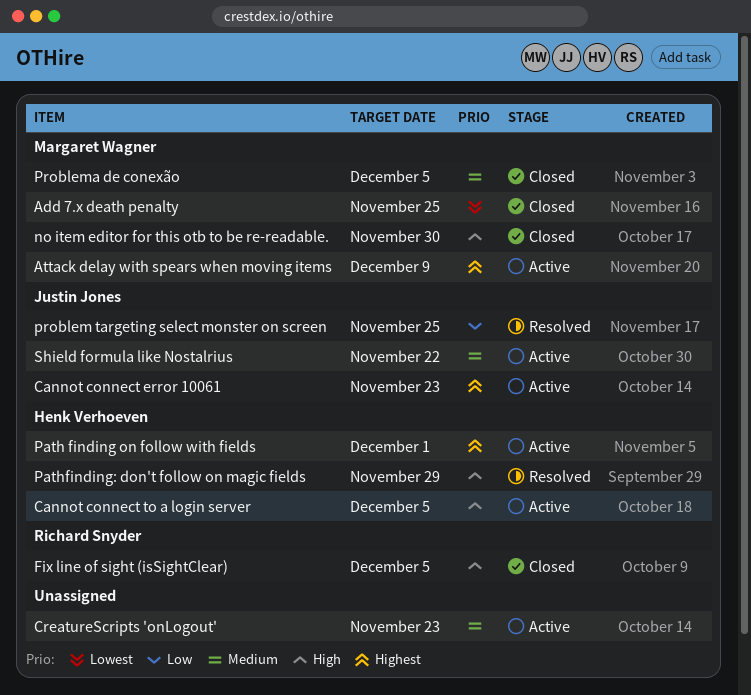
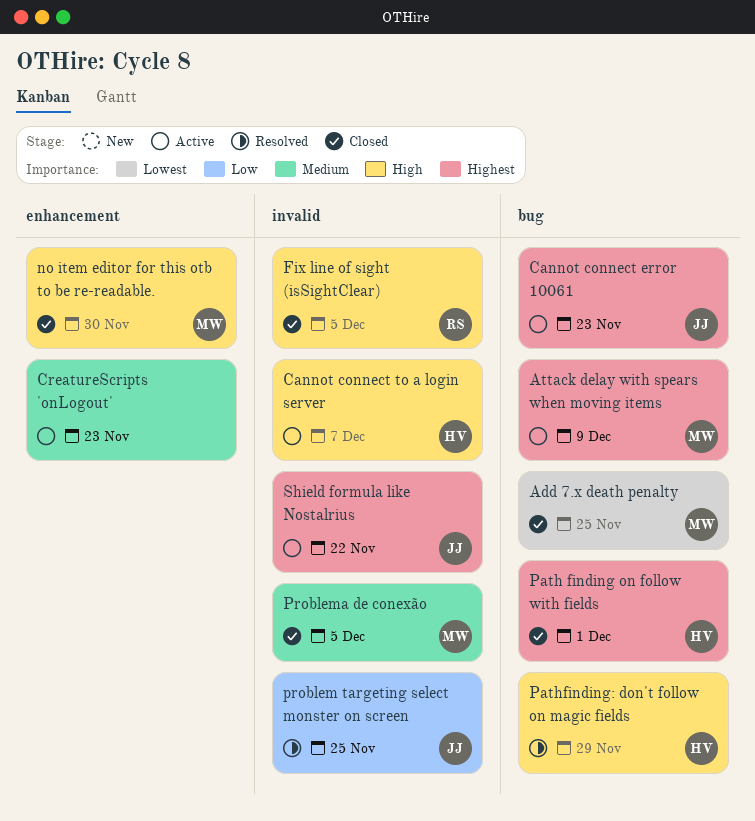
Cannot connect to a login server, due: Dec 5 -> Dec 7
Path finding on follow with fields, status: Active -> Closed
Shield formula like Nostalrius, priority: Medium -> Highest

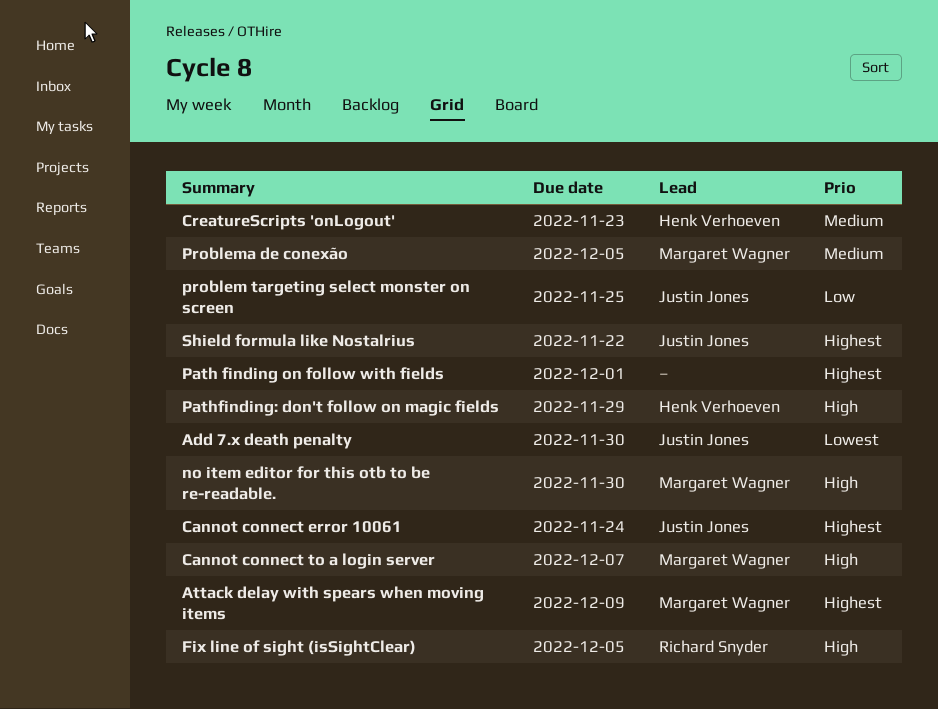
Add 7.x death penalty, owner: Margaret Wagner -> Justin Jones
Add 7.x death penalty, due: Nov 25 -> Nov 30
Cannot connect error 10061, due: Nov 23 -> Nov 24
Cannot connect to a login server, owner: Henk Verhoeven -> Margaret Wagner
CreatureScripts 'onLogout', owner: none -> Henk Verhoeven
Path finding on follow with fields, owner: Henk Verhoeven -> none

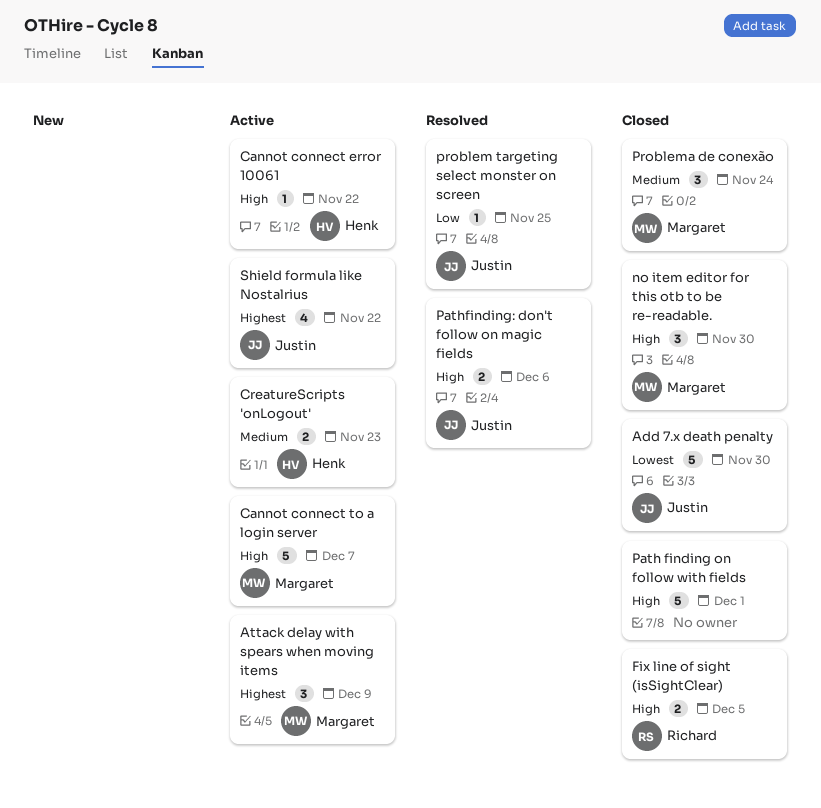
Cannot connect error 10061, owner: Justin Jones -> Henk Verhoeven
Cannot connect error 10061, priority: Highest -> High
Cannot connect error 10061, due: Nov 24 -> Nov 22
Path finding on follow with fields, priority: Highest -> High
Pathfinding: don't follow on magic fields, owner: Henk Verhoeven -> Justin Jones
Pathfinding: don't follow on magic fields, due: Nov 29 -> Dec 6
Problema de conexão, due: Dec 5 -> Nov 24

